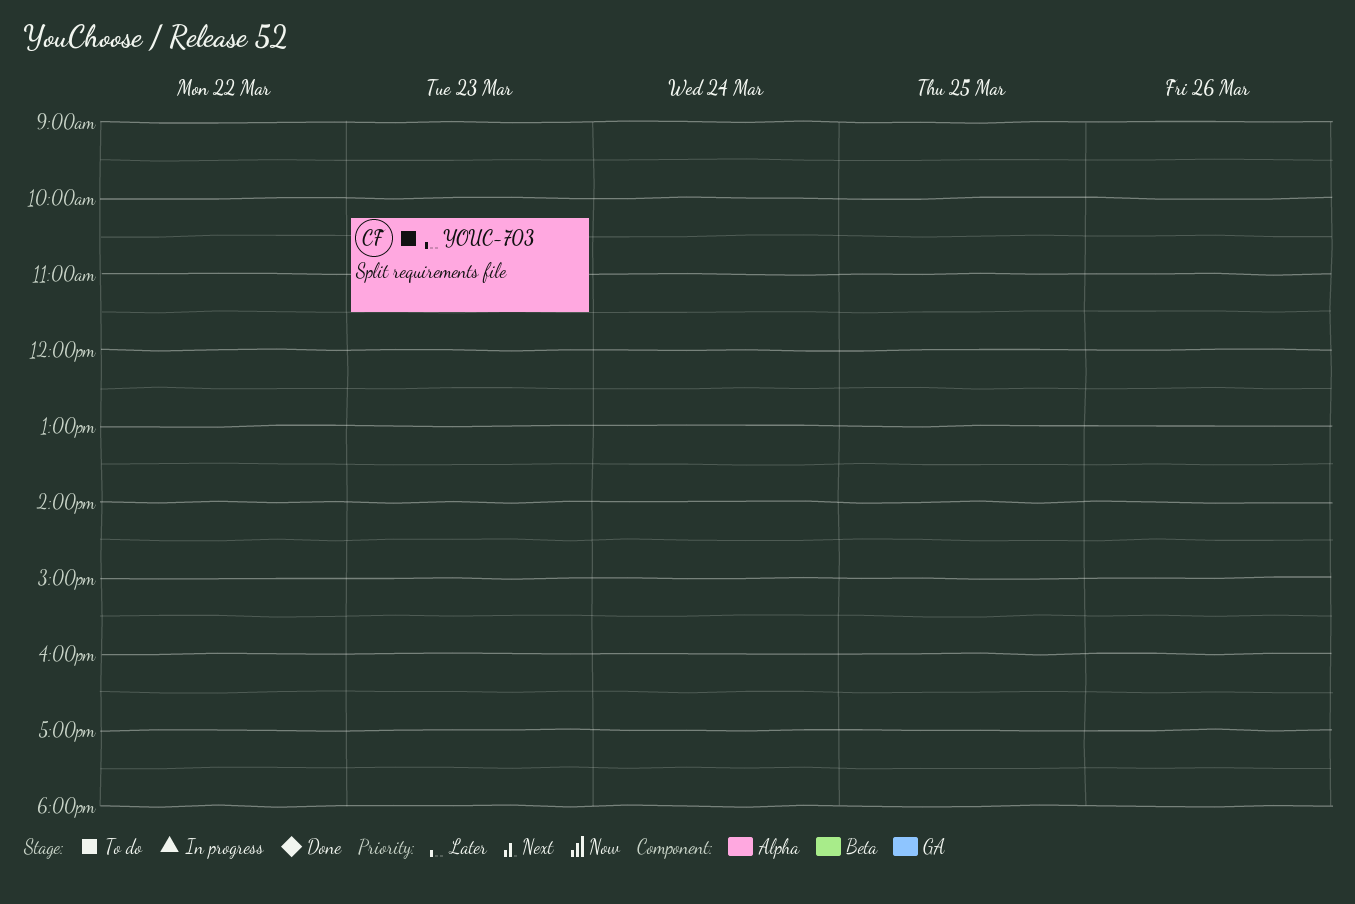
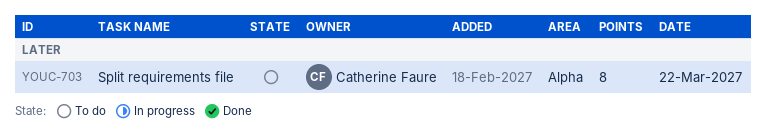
YOUC-703, day: Mar 23 -> Mar 22

